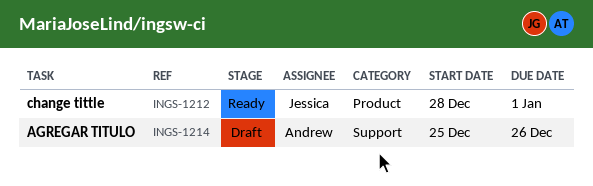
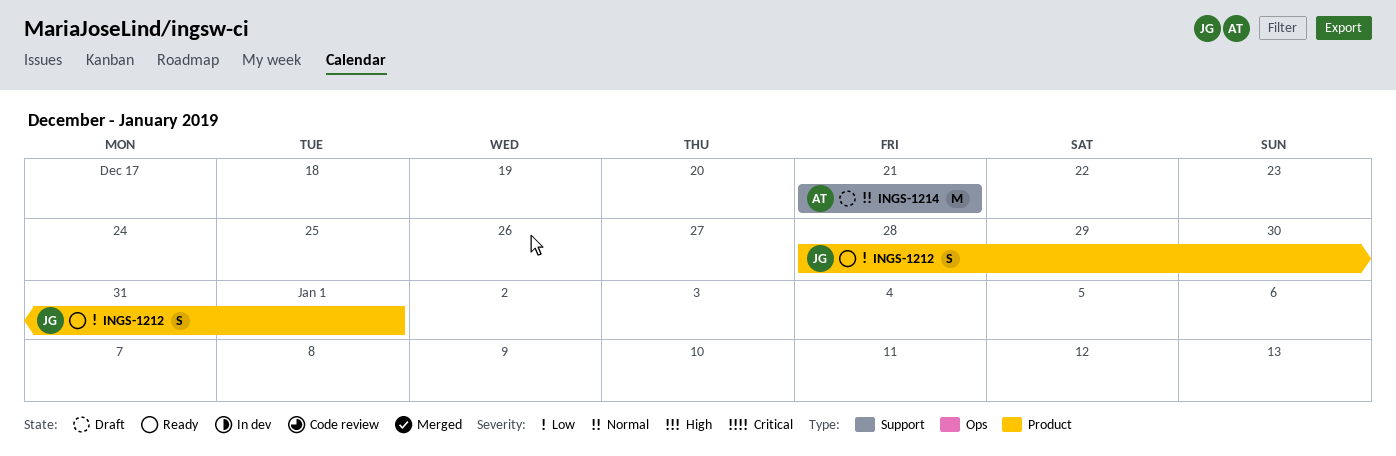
INGS-1214, start: Dec 25 -> Dec 21
INGS-1214, due: Dec 26 -> Dec 21

